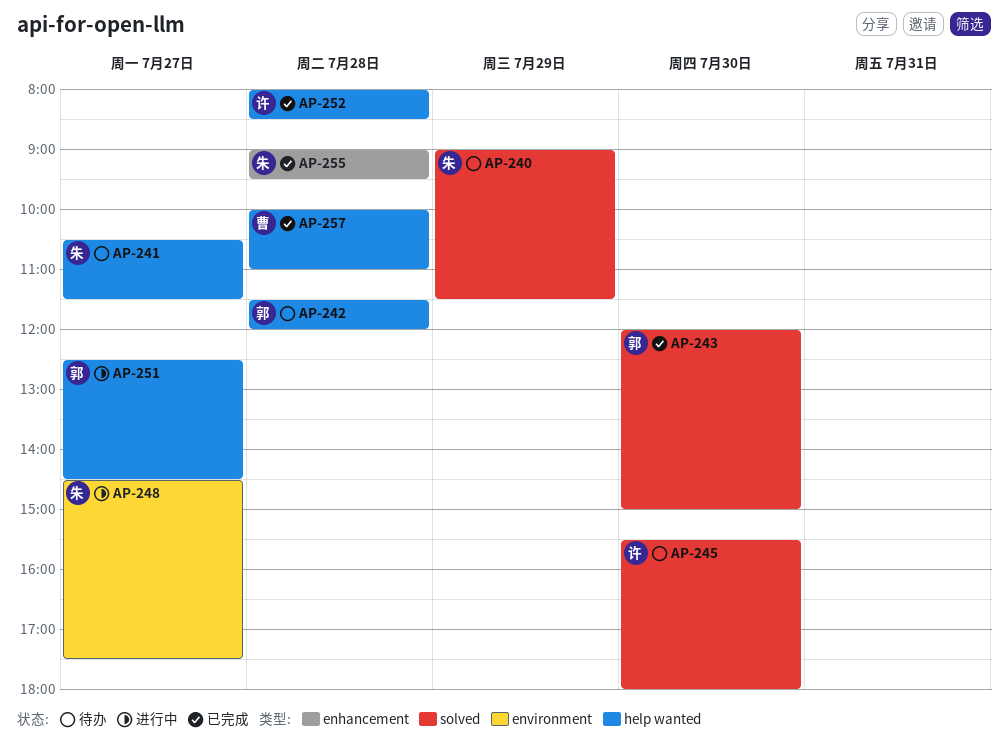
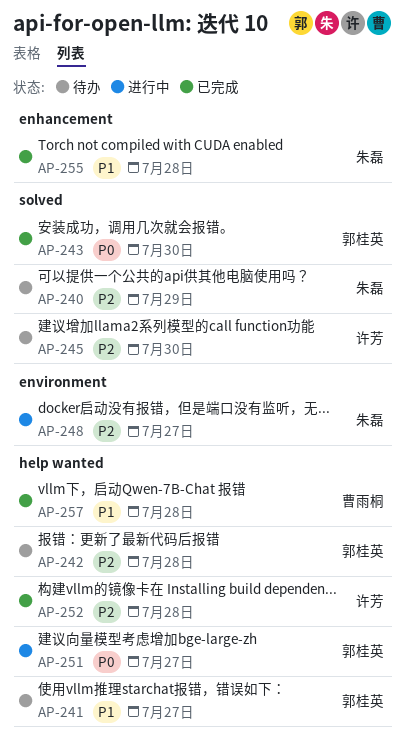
AP-241, owner: 朱磊 -> 郭桂英

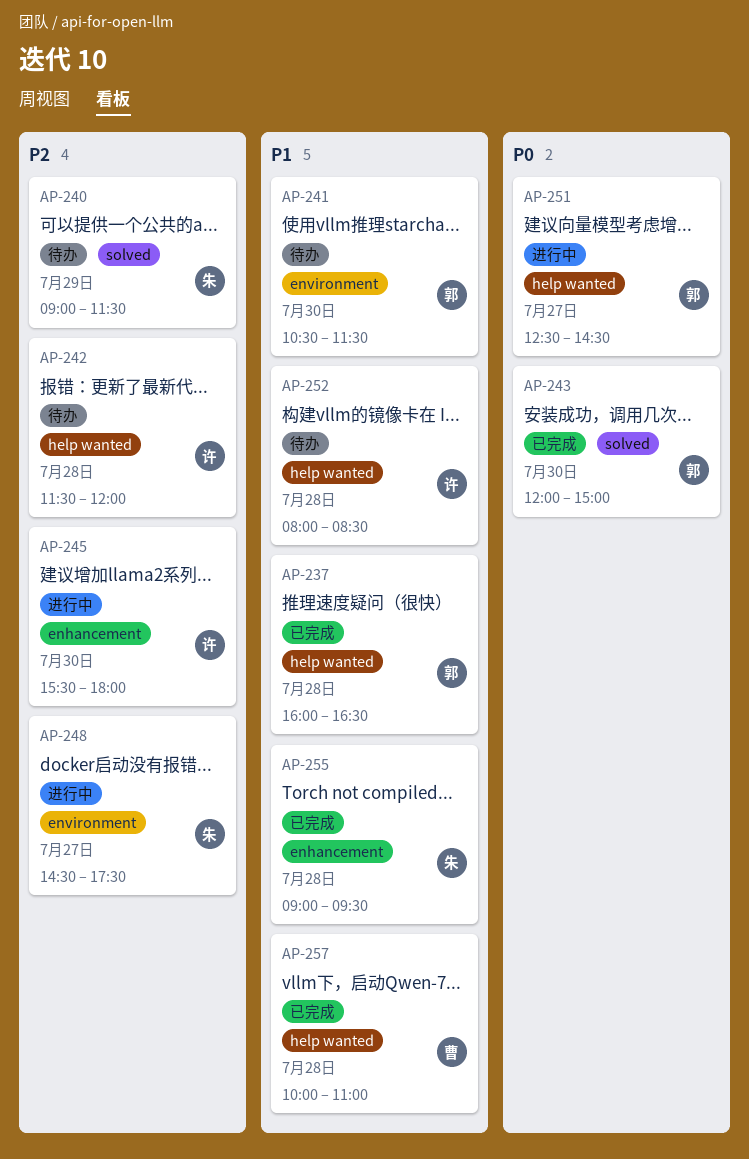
AP-237: none -> present
AP-241, label: help wanted -> environment
AP-241, day: Jul 27 -> Jul 30
AP-242, owner: 郭桂英 -> 许芳
AP-245, status: 待办 -> 进行中
AP-245, label: solved -> enhancement
AP-252, status: 已完成 -> 待办
AP-252, priority: P2 -> P1

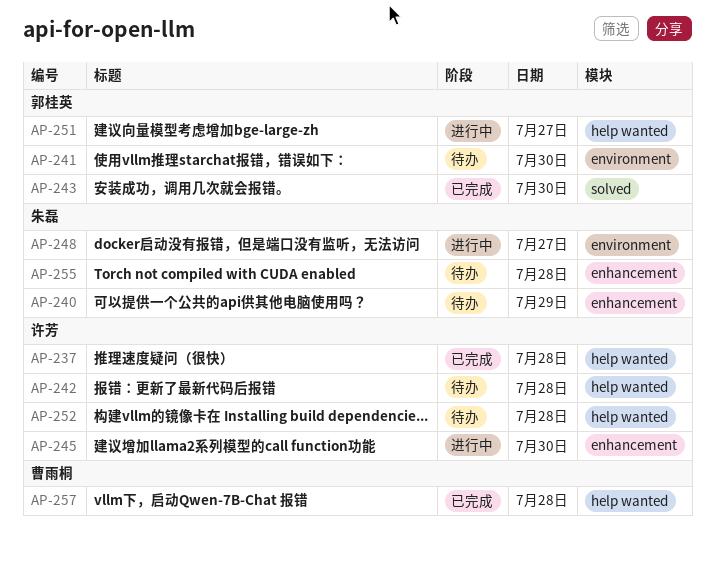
AP-237, owner: 郭桂英 -> 许芳
AP-240, label: solved -> enhancement
AP-255, status: 已完成 -> 待办

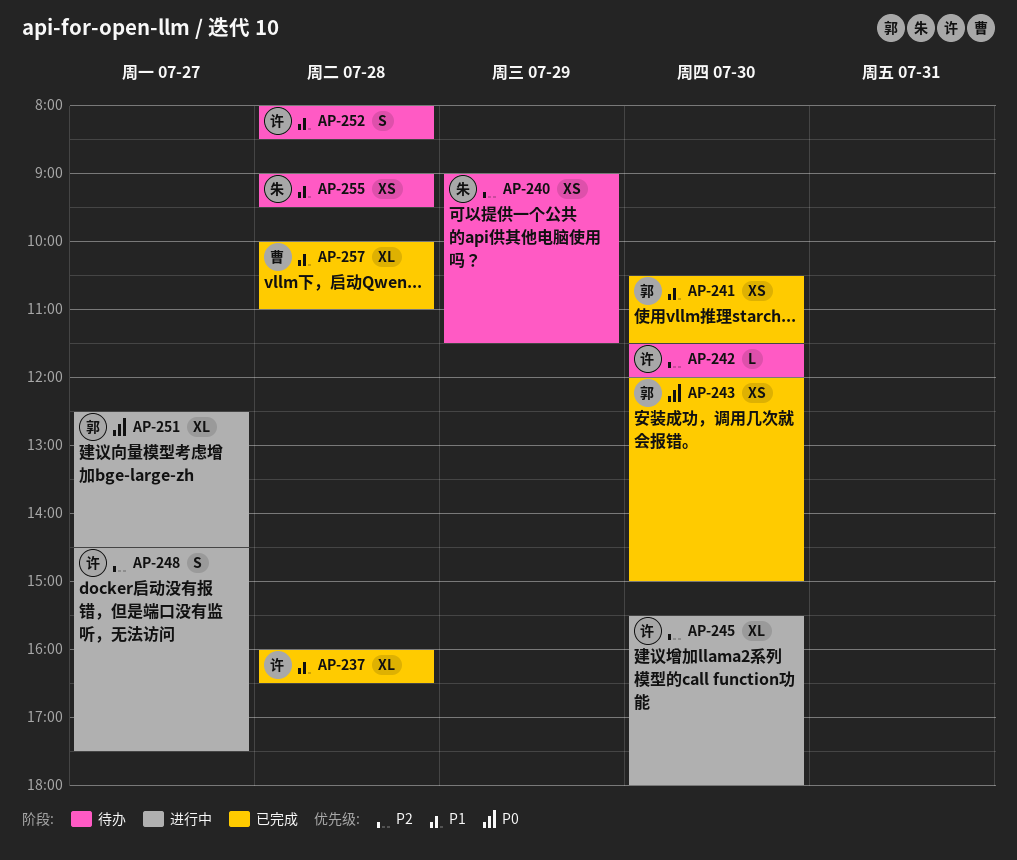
AP-241, status: 待办 -> 已完成
AP-242, day: Jul 28 -> Jul 30
AP-248, owner: 朱磊 -> 许芳

